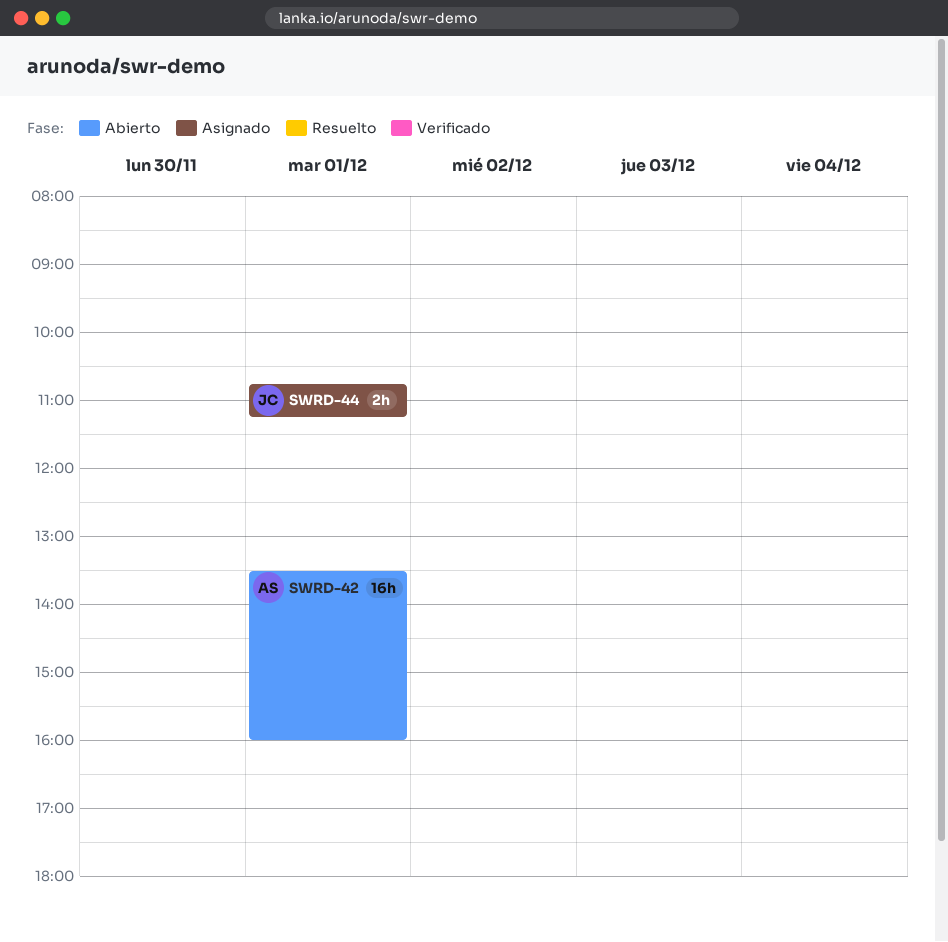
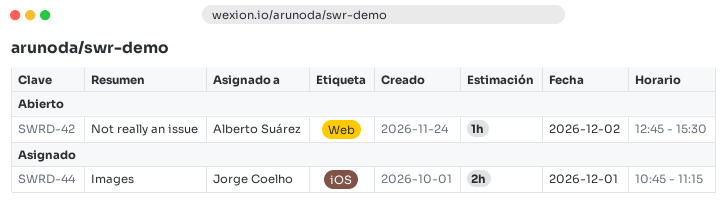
SWRD-42, estimate: 16h -> 1h
SWRD-42, day: Dec 1 -> Dec 2
SWRD-42, begins: 13:30 -> 12:45
SWRD-42, ends: 16:00 -> 15:30

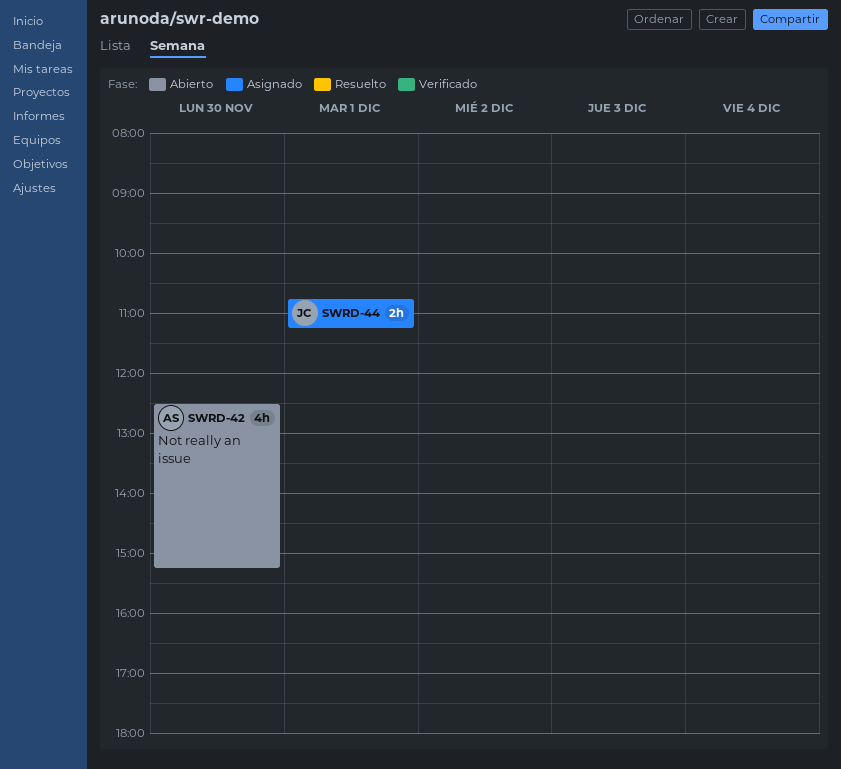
SWRD-42, estimate: 1h -> 4h
SWRD-42, day: Dec 2 -> Nov 30
SWRD-42, begins: 12:45 -> 12:30
SWRD-42, ends: 15:30 -> 15:15

